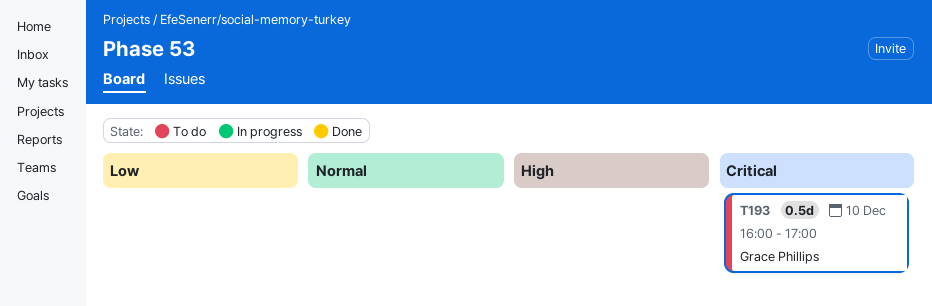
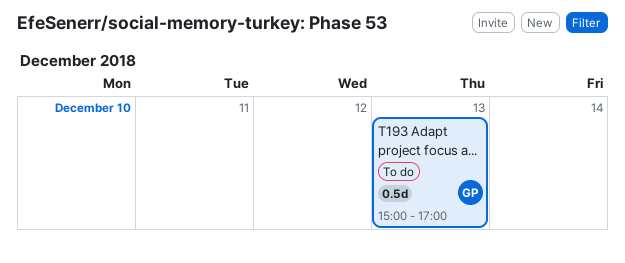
T193, day: Dec 10 -> Dec 13
T193, begins: 16:00 -> 15:00

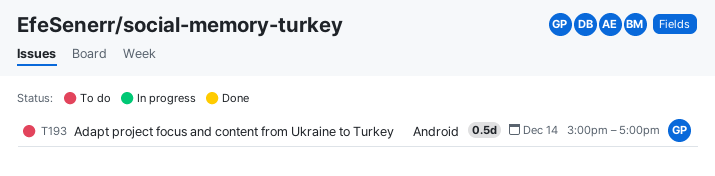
T193, day: Dec 13 -> Dec 14

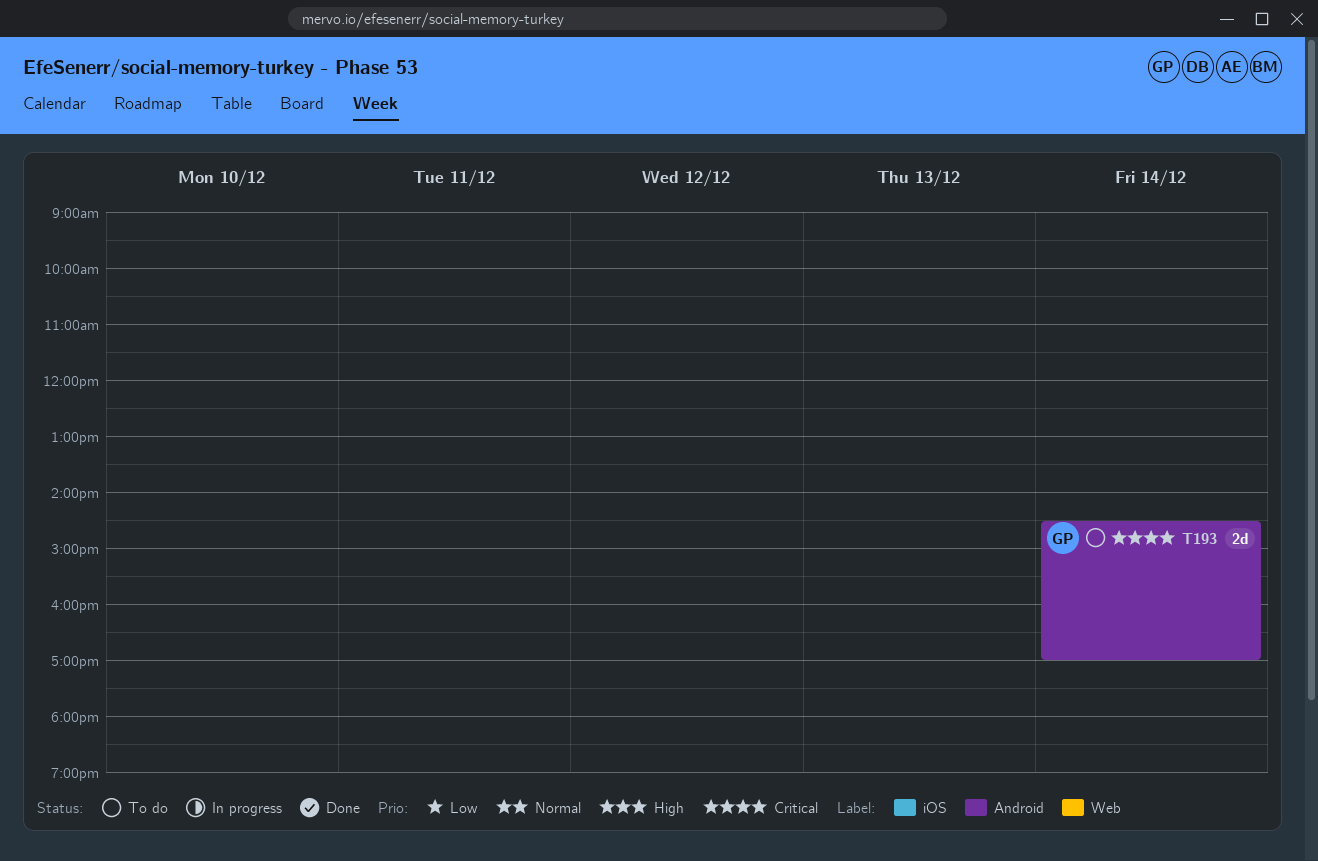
T193, estimate: 0.5d -> 2d
T193, begins: 15:00 -> 14:30

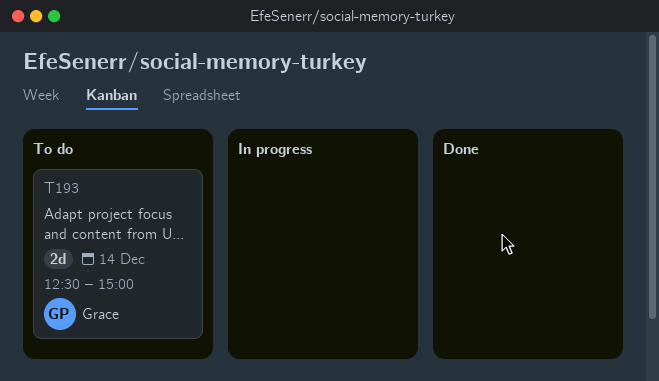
T193, begins: 14:30 -> 12:30
T193, ends: 17:00 -> 15:00

